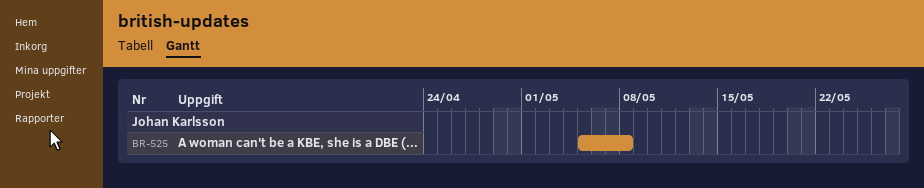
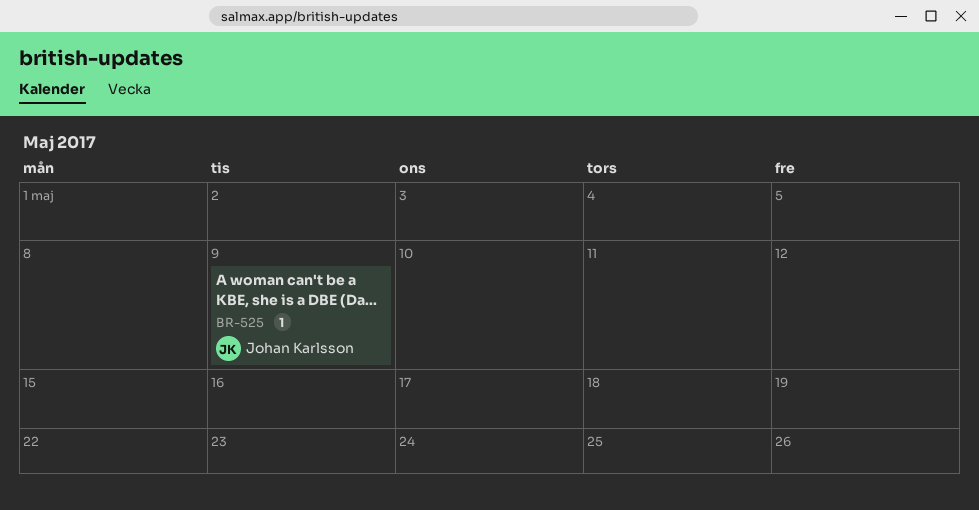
BR-525, due: May 8 -> May 9

